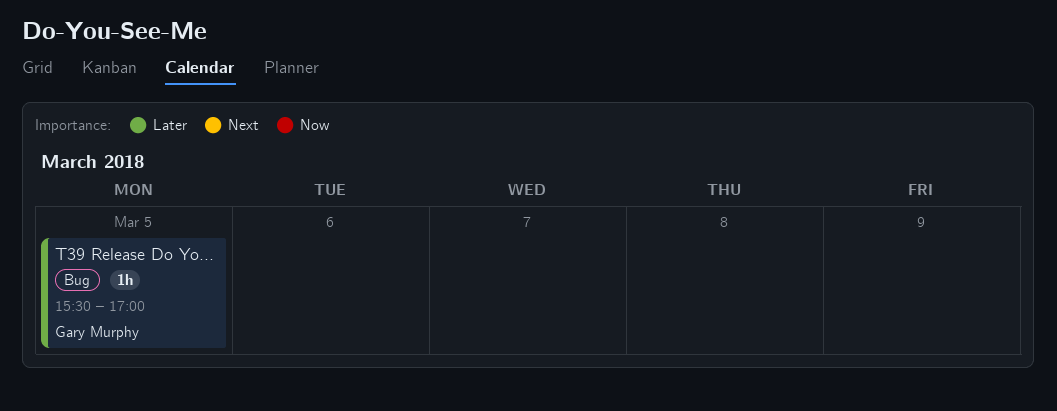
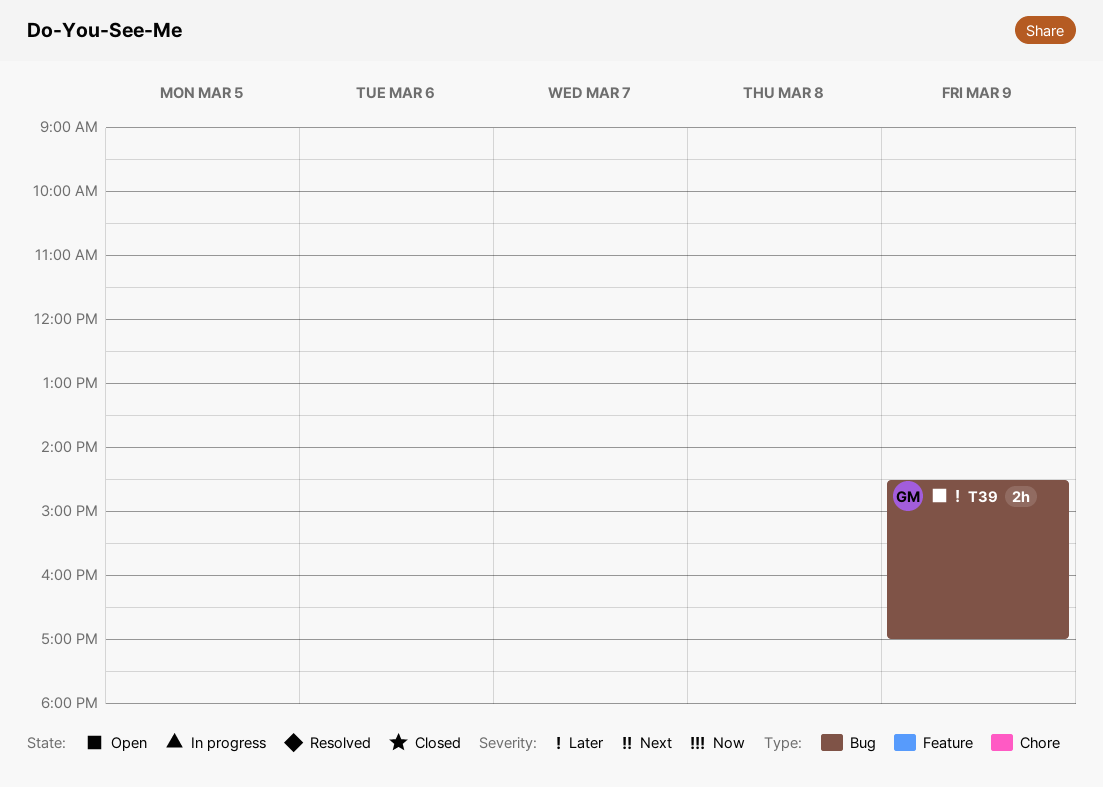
T39, estimate: 1h -> 2h
T39, day: Mar 5 -> Mar 9
T39, begins: 15:30 -> 14:30

